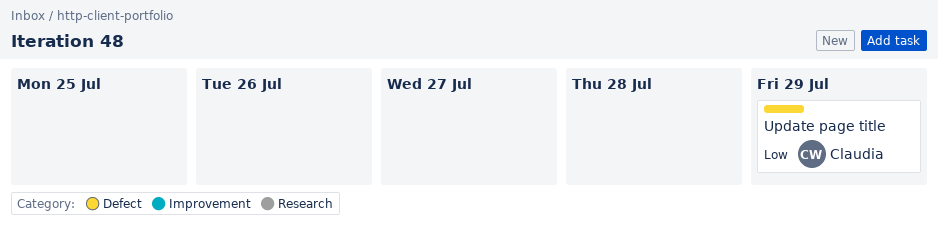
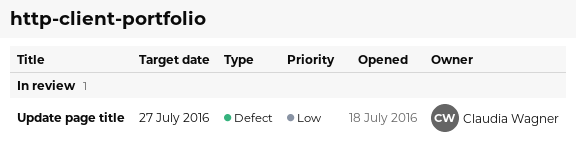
Update page title, due: Jul 29 -> Jul 27

